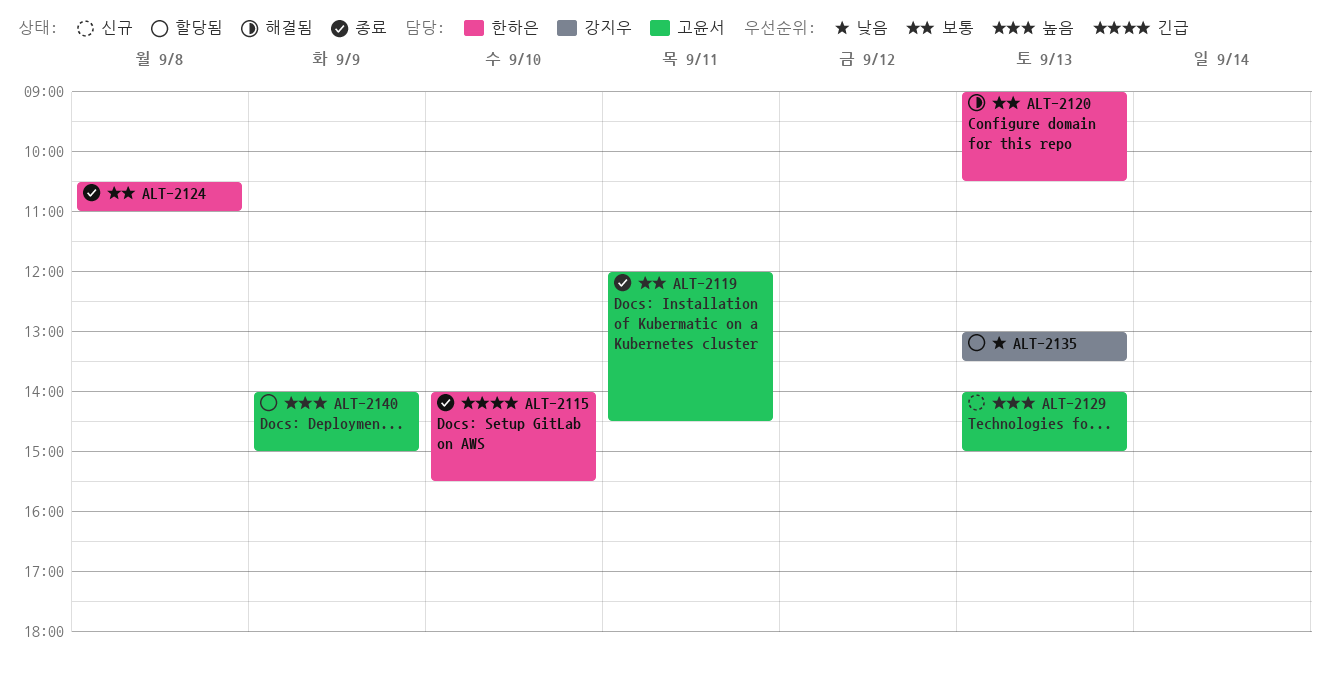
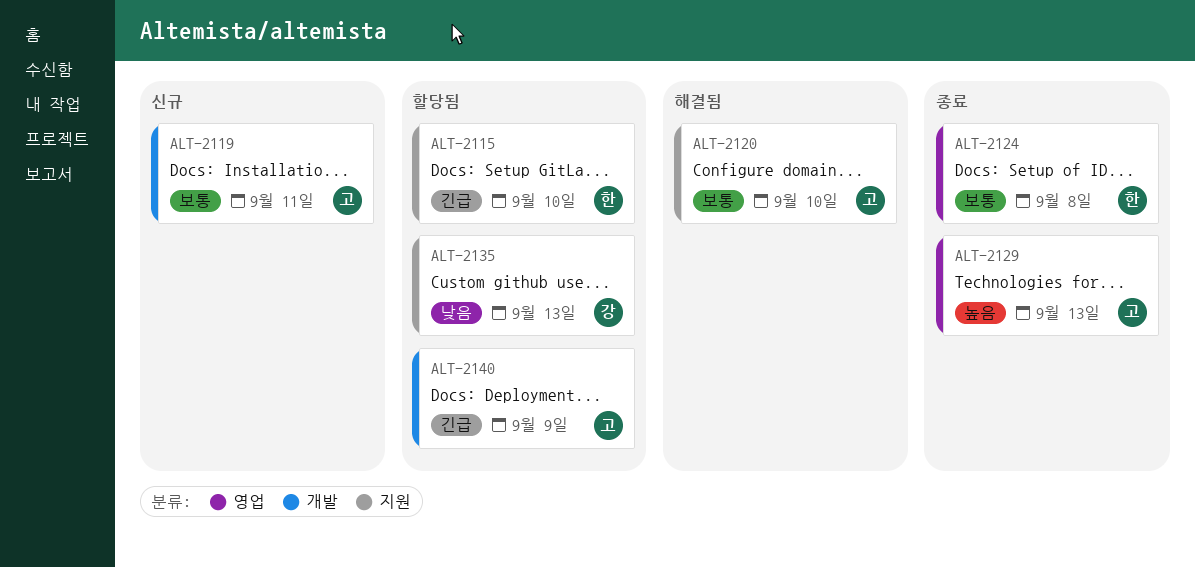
ALT-2115, status: 종료 -> 할당됨
ALT-2119, status: 종료 -> 신규
ALT-2120, owner: 한하은 -> 고윤서
ALT-2120, day: Sep 13 -> Sep 10
ALT-2129, status: 신규 -> 종료
ALT-2140, priority: 높음 -> 긴급

